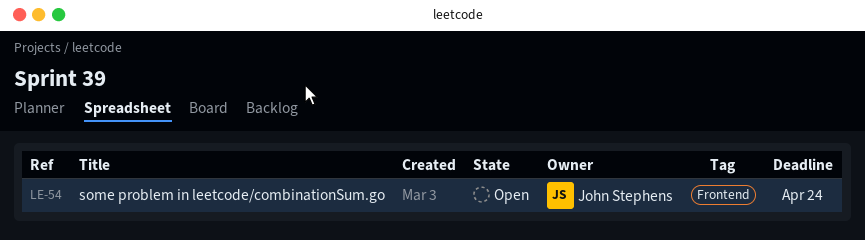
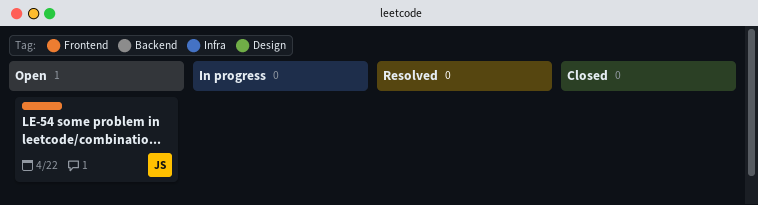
LE-54, due: Apr 24 -> Apr 22

